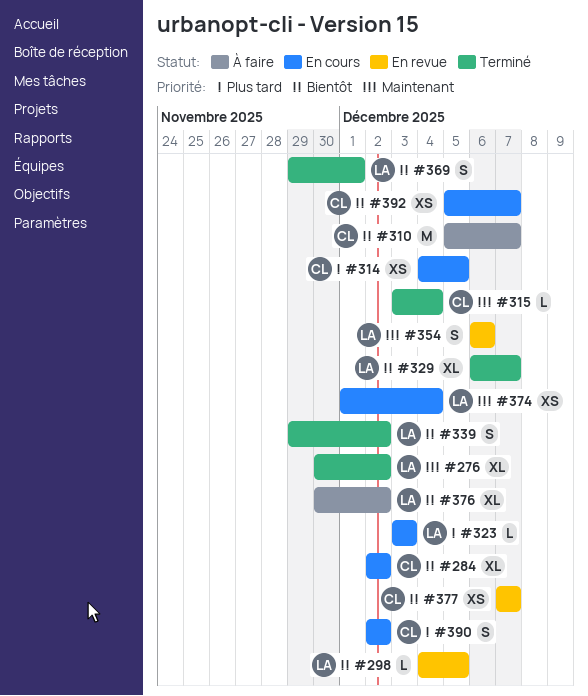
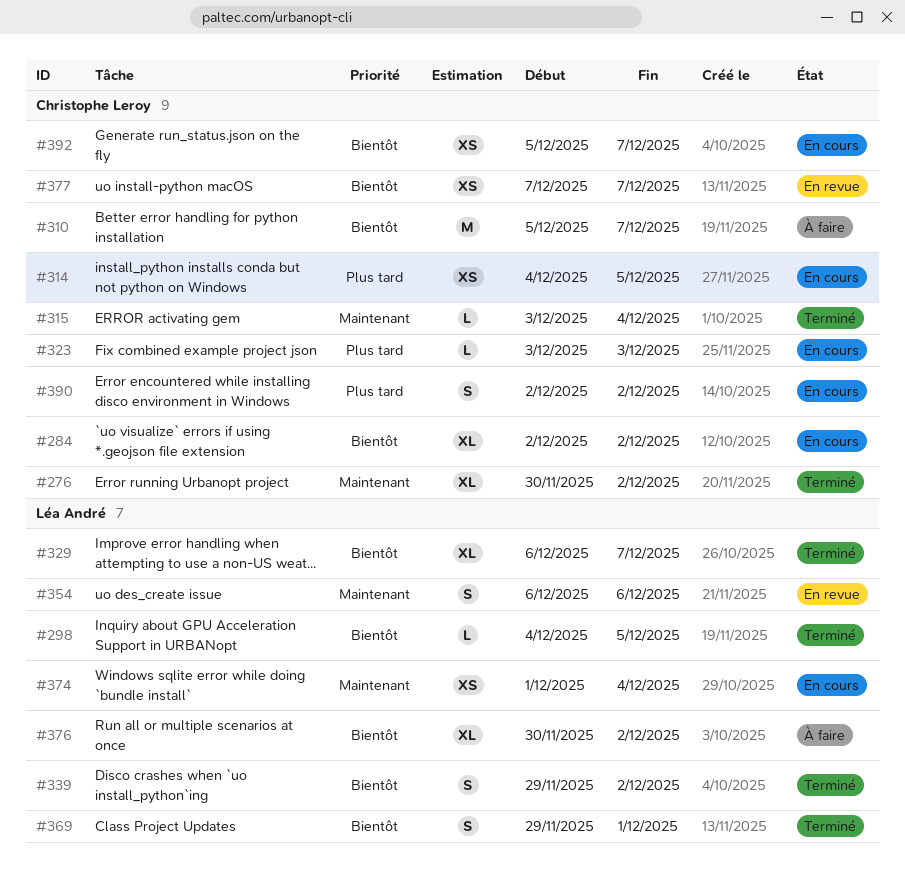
#276, owner: Léa André -> Christophe Leroy
#298, status: En revue -> Terminé
#323, owner: Léa André -> Christophe Leroy

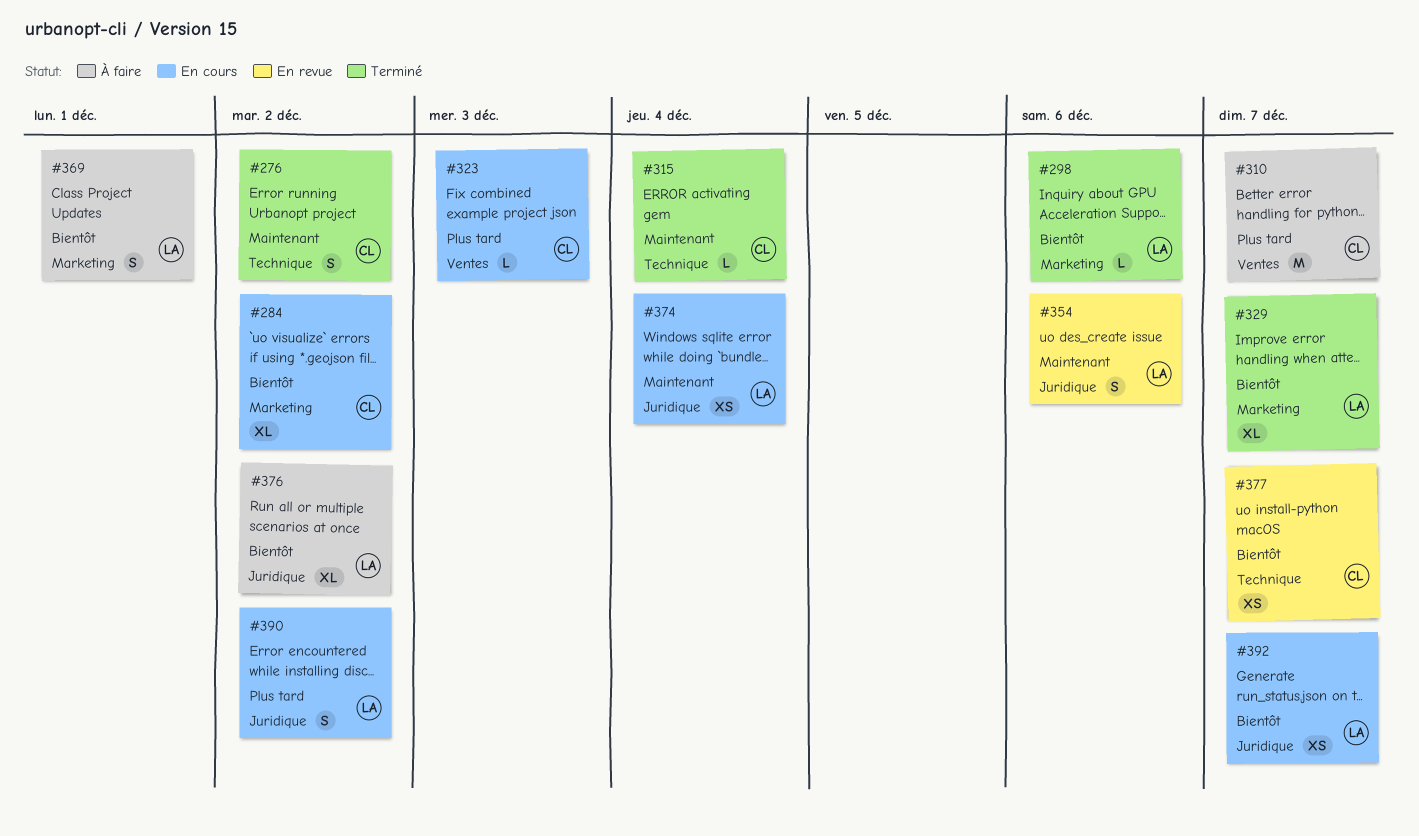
#276, estimate: XL -> S
#298, due: Dec 5 -> Dec 6
#310, priority: Bientôt -> Plus tard
#314: present -> none
#339: present -> none
#369, status: Terminé -> À faire
#390, owner: Christophe Leroy -> Léa André
#392, owner: Christophe Leroy -> Léa André

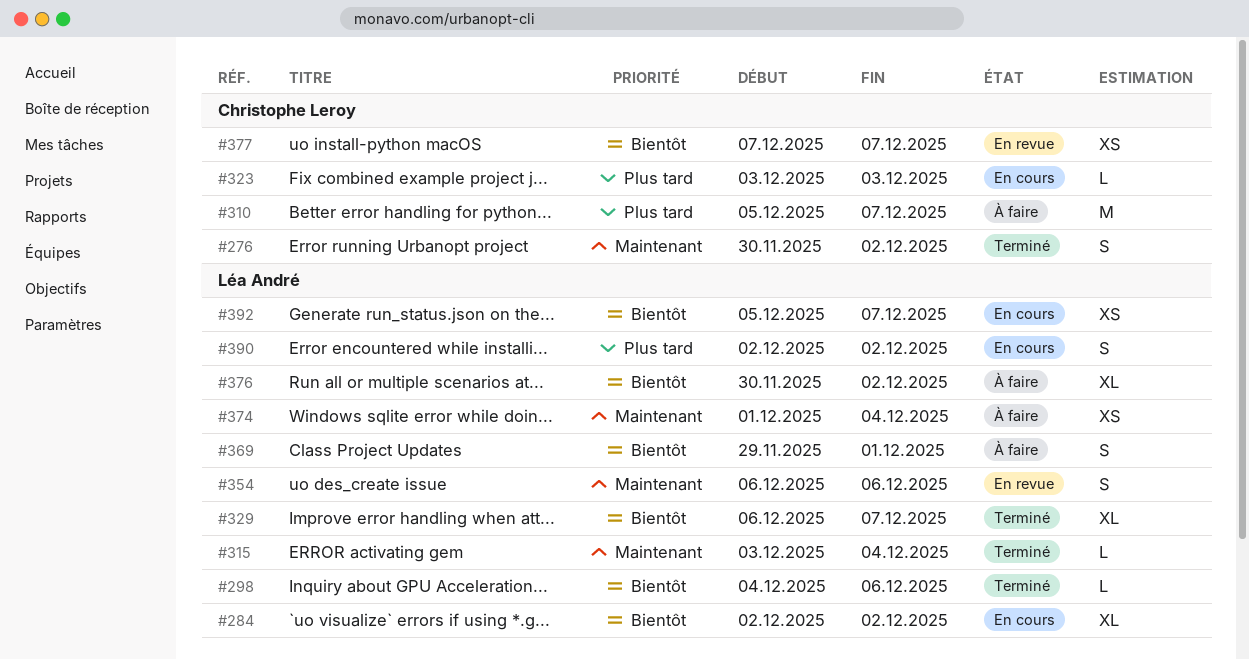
#284, owner: Christophe Leroy -> Léa André
#315, owner: Christophe Leroy -> Léa André
#374, status: En cours -> À faire

